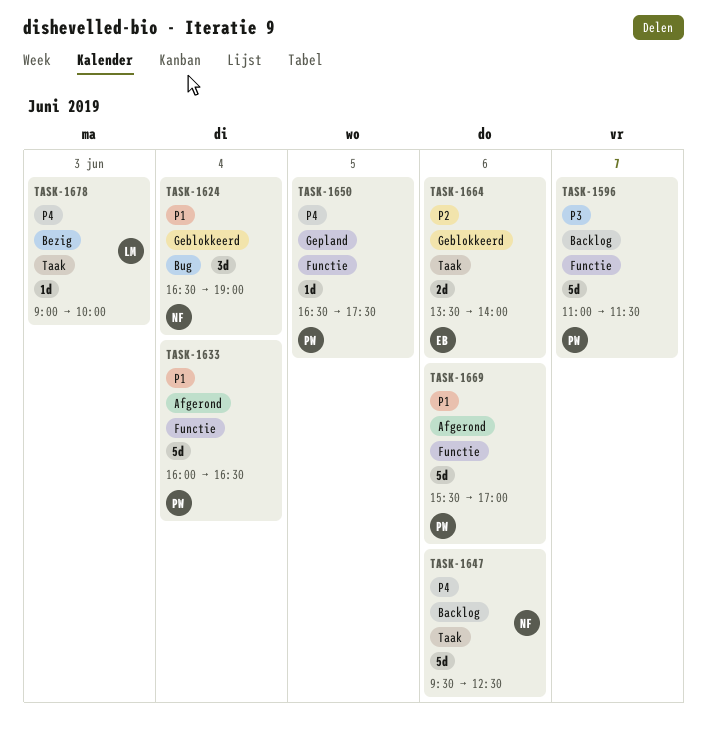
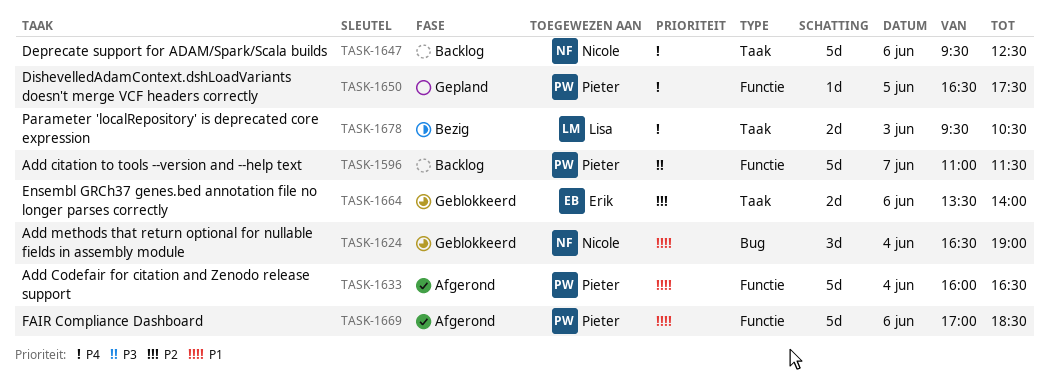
TASK-1669, begins: 15:30 -> 17:00
TASK-1669, ends: 17:00 -> 18:30
TASK-1678, estimate: 1d -> 2d
TASK-1678, begins: 09:00 -> 09:30
TASK-1678, ends: 10:00 -> 10:30

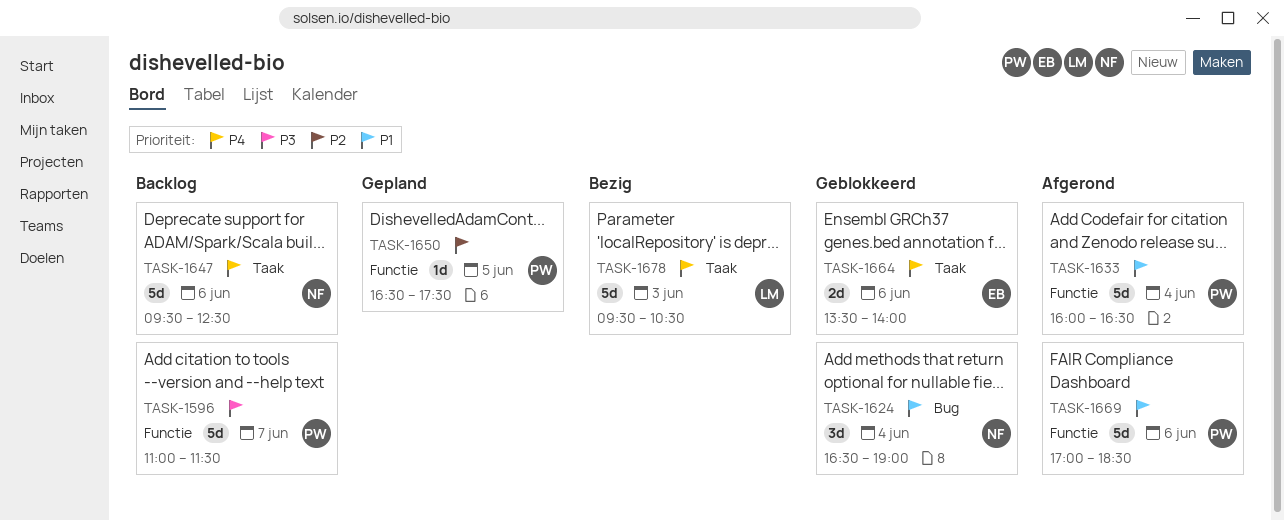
TASK-1650, priority: P4 -> P2
TASK-1664, priority: P2 -> P4
TASK-1678, estimate: 2d -> 5d

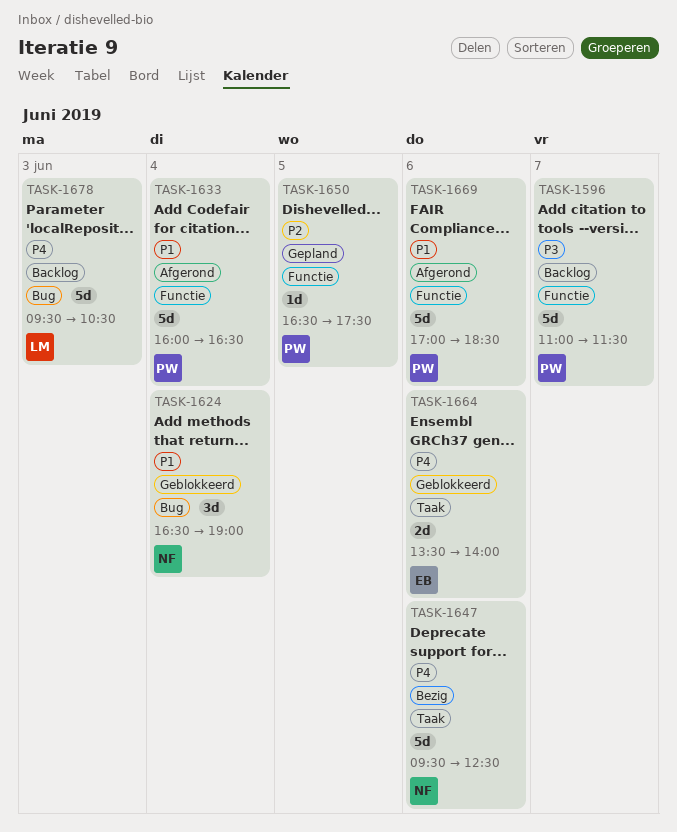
TASK-1647, status: Backlog -> Bezig
TASK-1678, status: Bezig -> Backlog
TASK-1678, label: Taak -> Bug

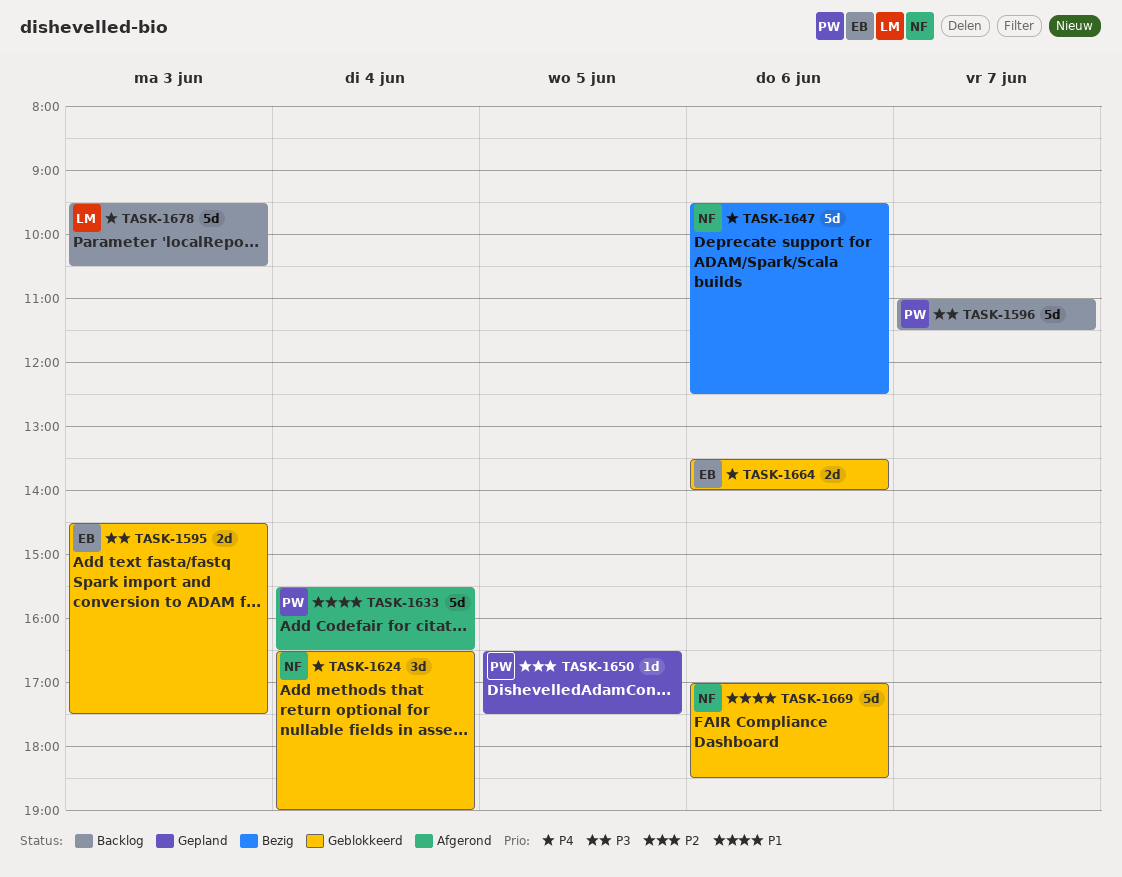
TASK-1595: none -> present
TASK-1624, priority: P1 -> P4
TASK-1633, begins: 16:00 -> 15:30
TASK-1669, status: Afgerond -> Geblokkeerd
TASK-1669, owner: PW -> NF

